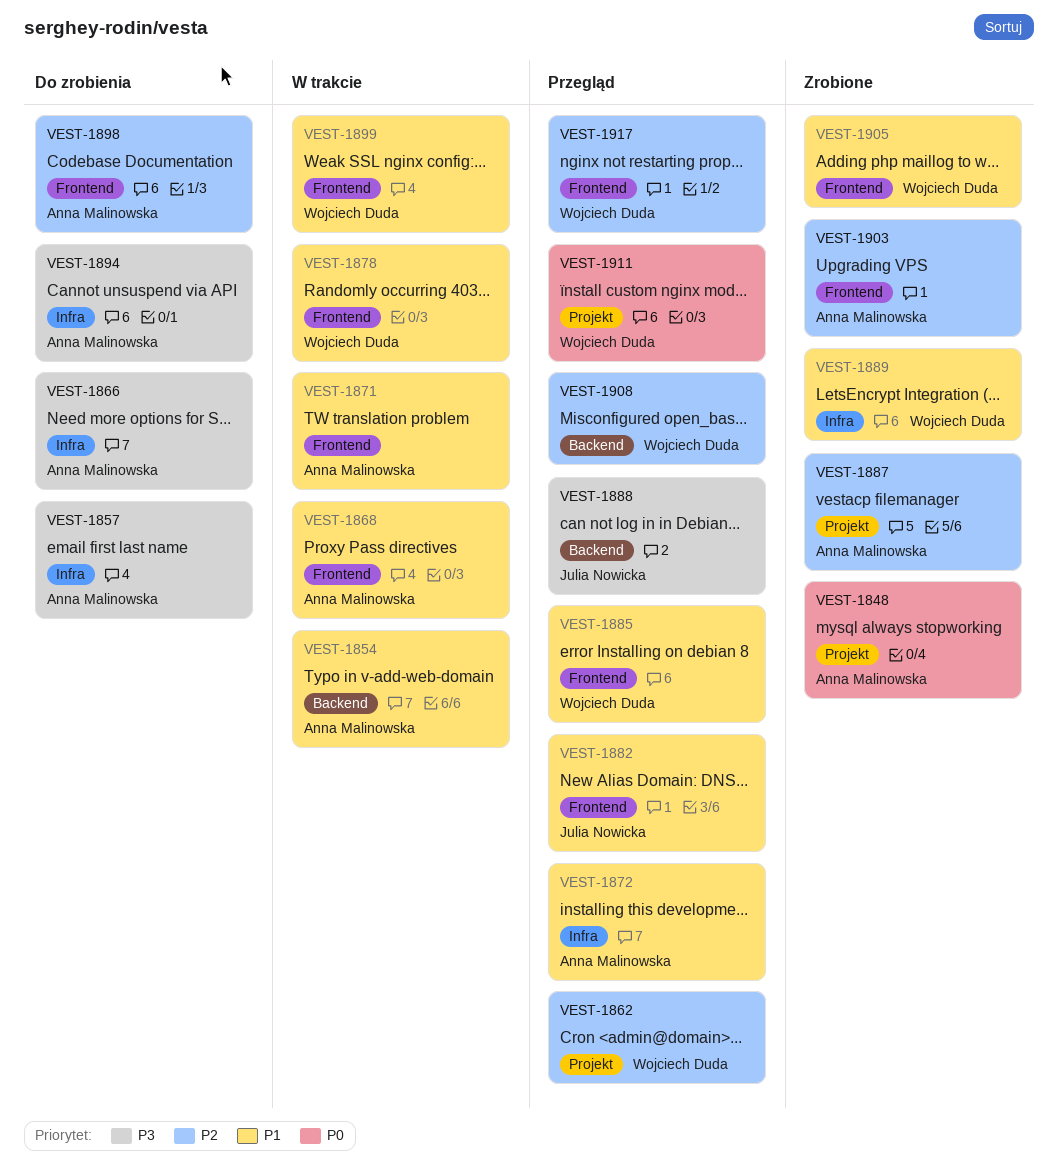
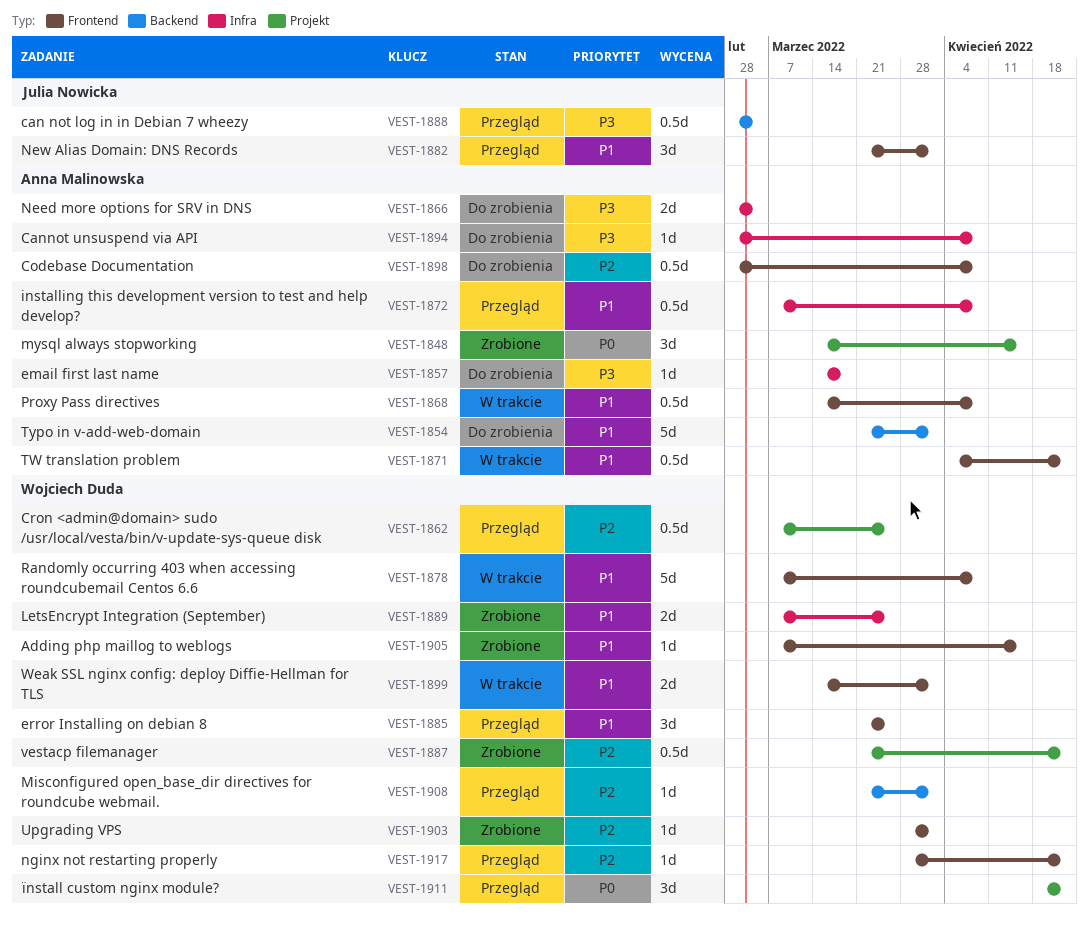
VEST-1854, status: W trakcie -> Do zrobienia
VEST-1887, owner: Anna Malinowska -> Wojciech Duda
VEST-1903, owner: Anna Malinowska -> Wojciech Duda

